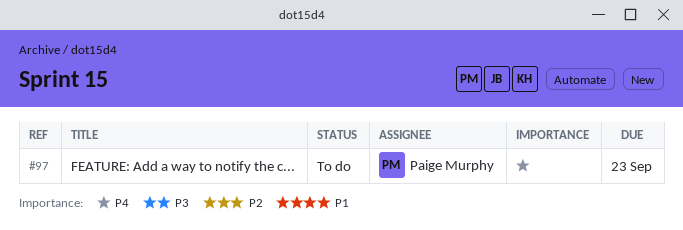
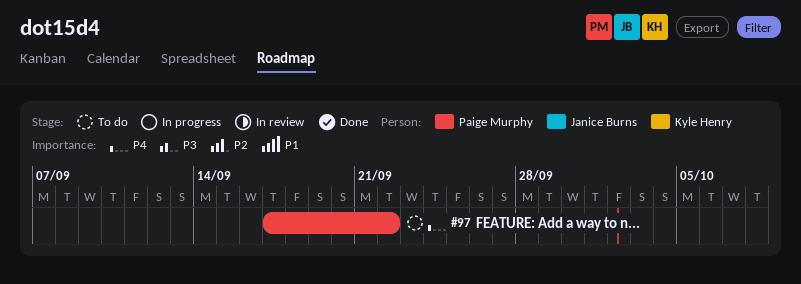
#97, due: Sep 23 -> Sep 22

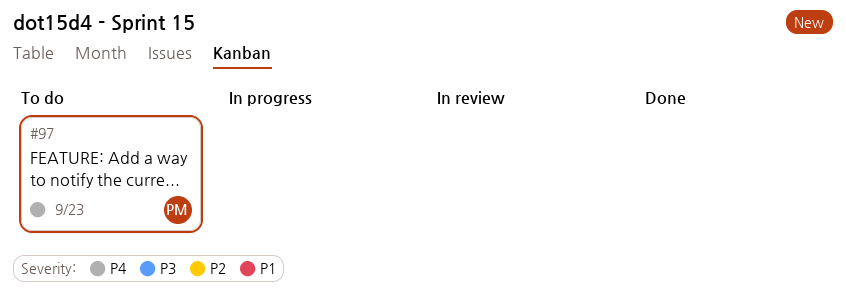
#97, due: Sep 22 -> Sep 23

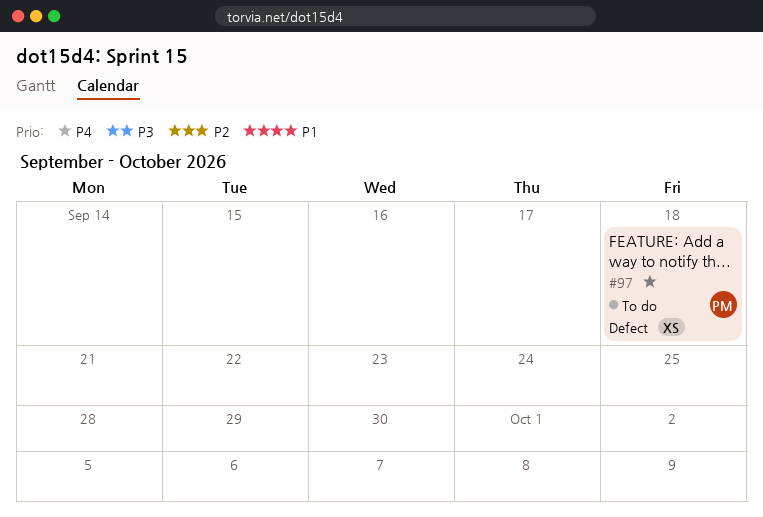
#97, due: Sep 23 -> Sep 18

